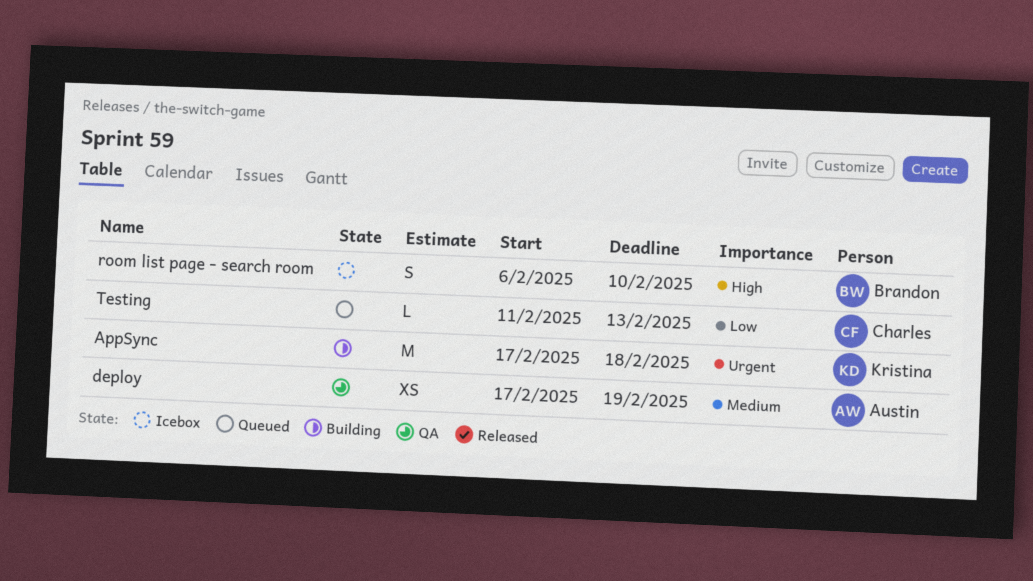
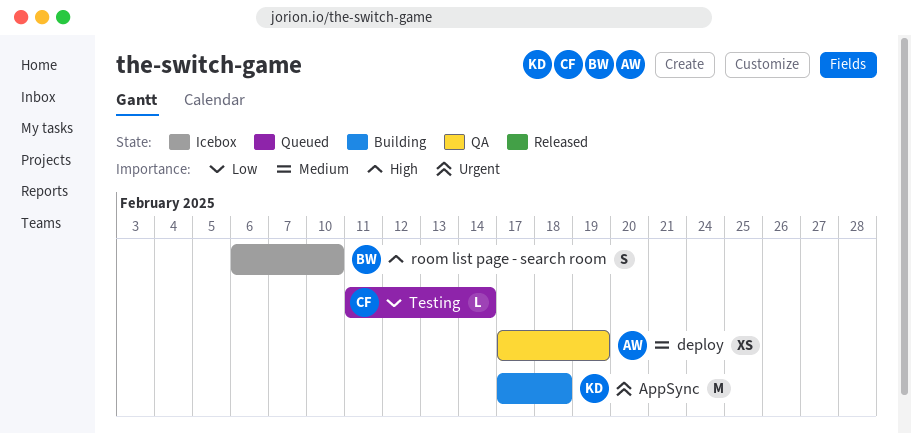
Testing, due: Feb 13 -> Feb 14

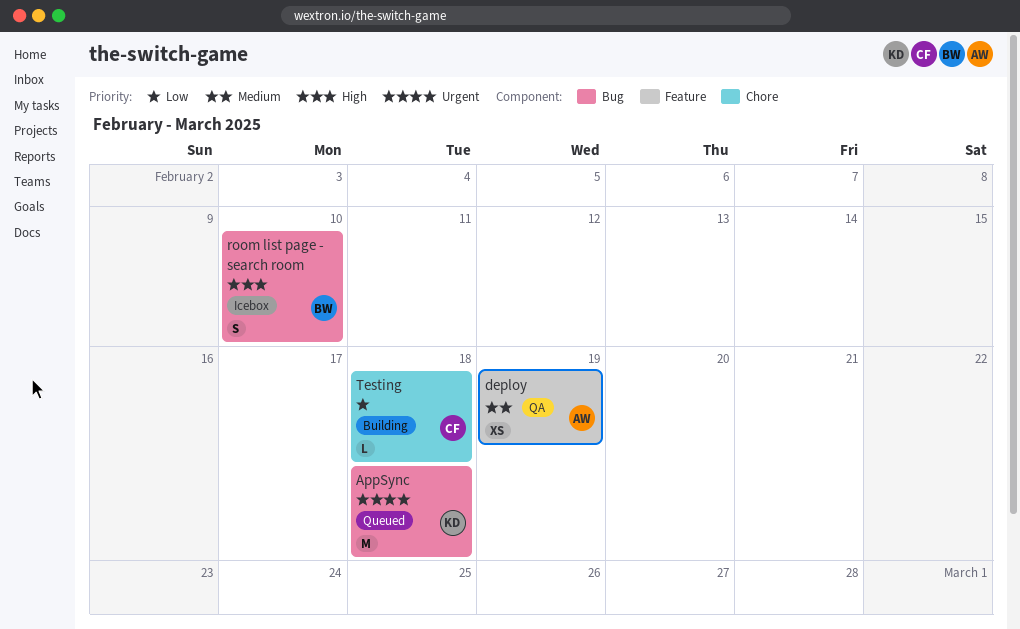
AppSync, status: Building -> Queued
Testing, status: Queued -> Building
Testing, due: Feb 14 -> Feb 18

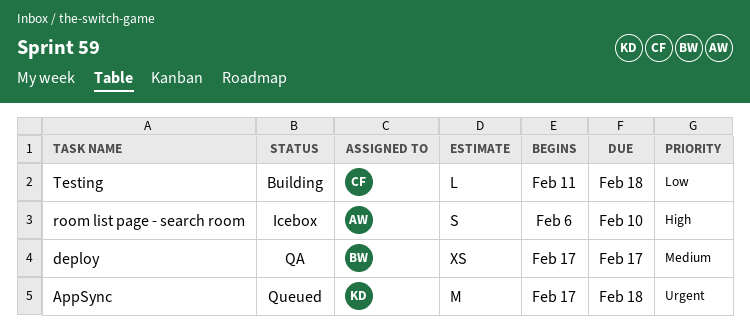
deploy, owner: AW -> BW
deploy, due: Feb 19 -> Feb 17
room list page - search room, owner: BW -> AW

